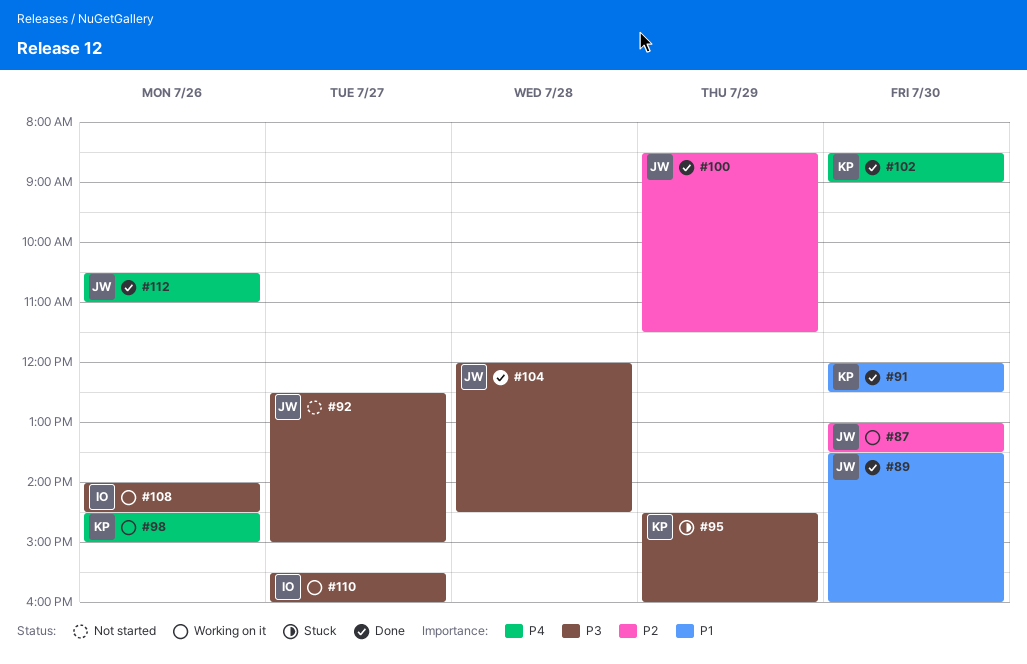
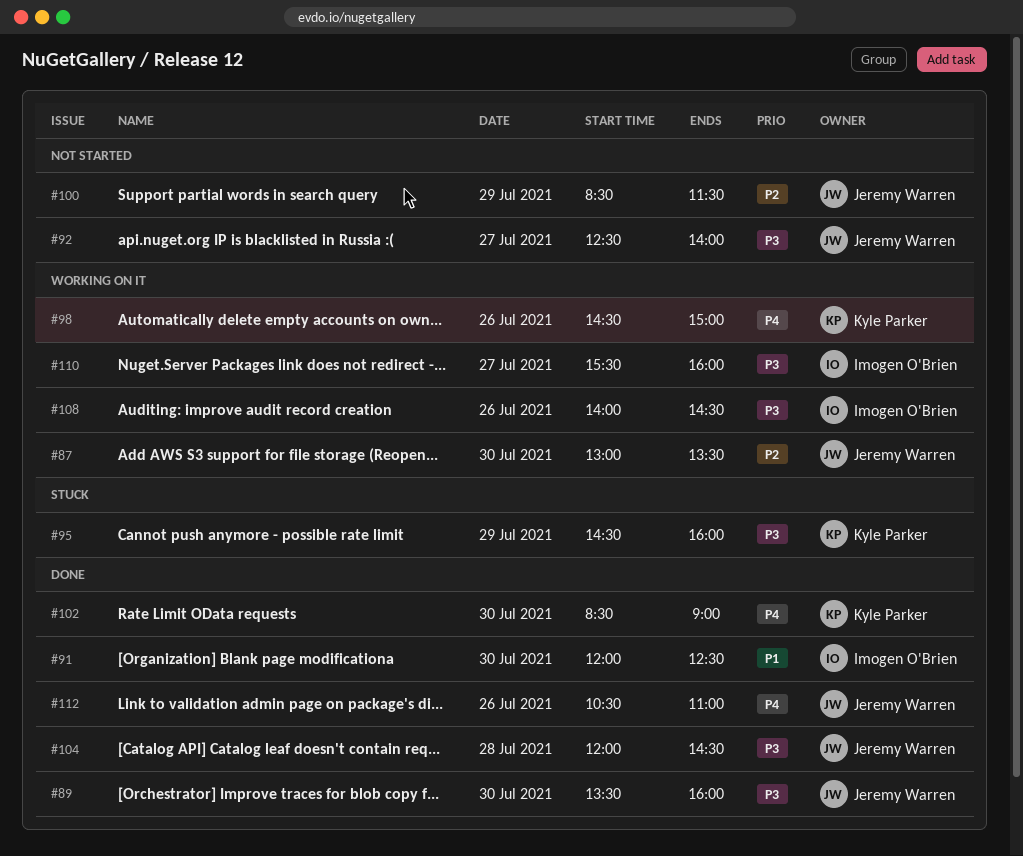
#89, priority: P1 -> P3
#91, owner: Kyle Parker -> Imogen O'Brien
#92, ends: 15:00 -> 14:00
#100, status: Done -> Not started

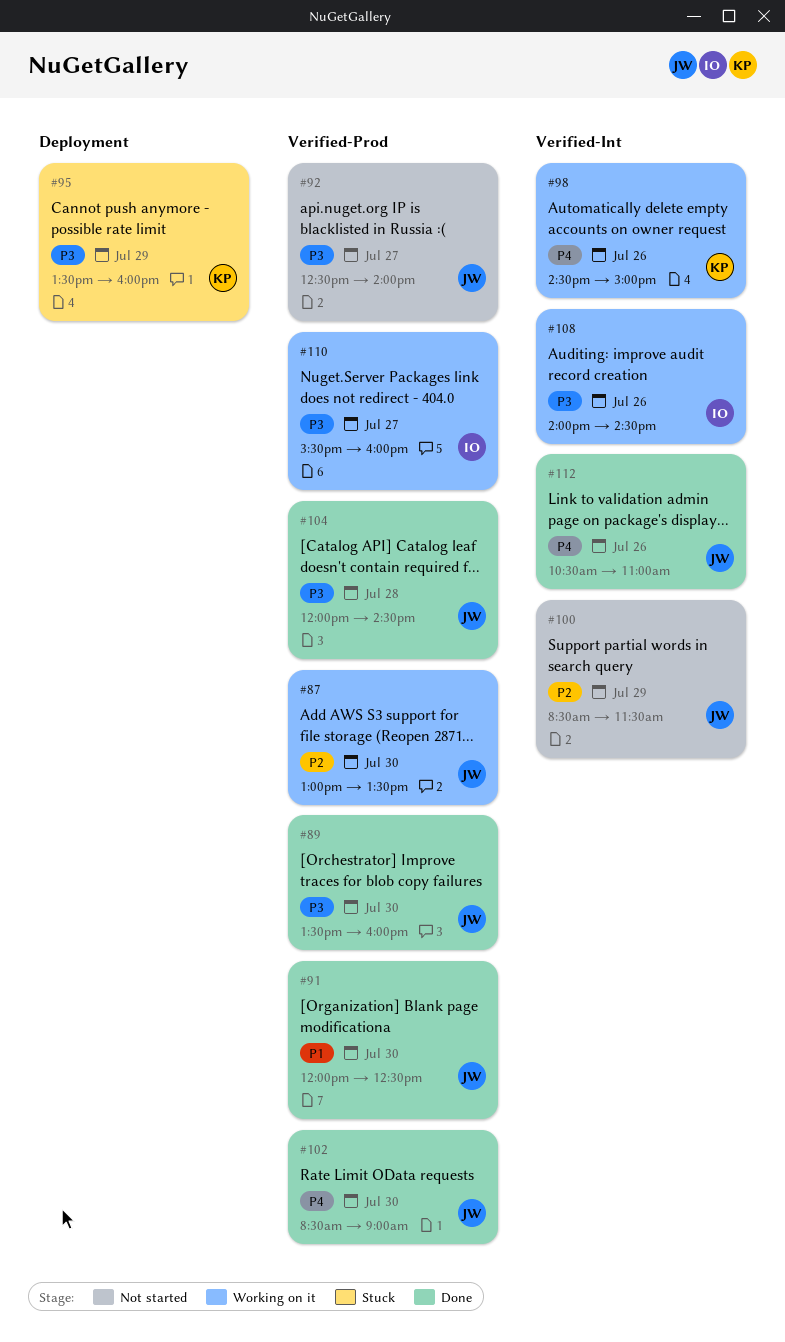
#91, owner: Imogen O'Brien -> Jeremy Warren
#95, begins: 14:30 -> 13:30
#102, owner: Kyle Parker -> Jeremy Warren

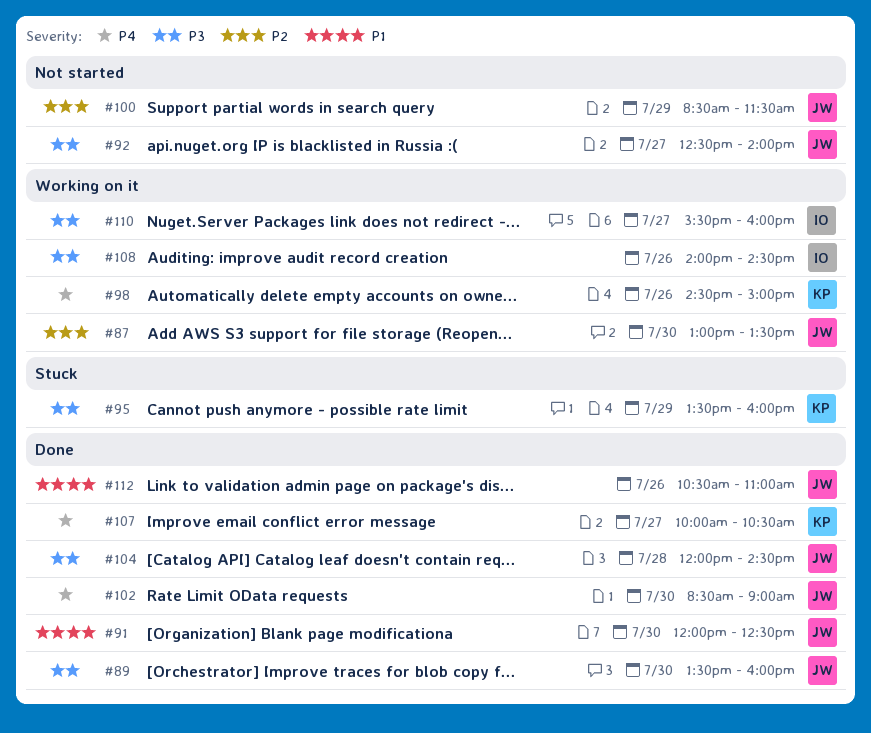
#107: none -> present
#112, priority: P4 -> P1

